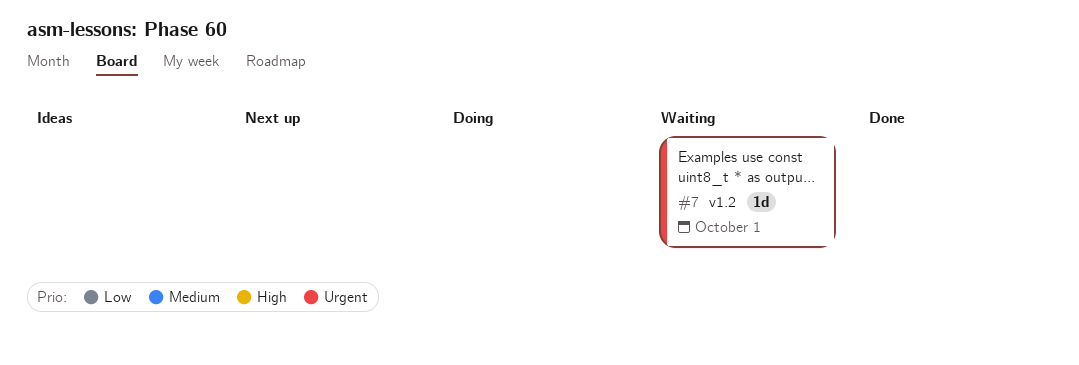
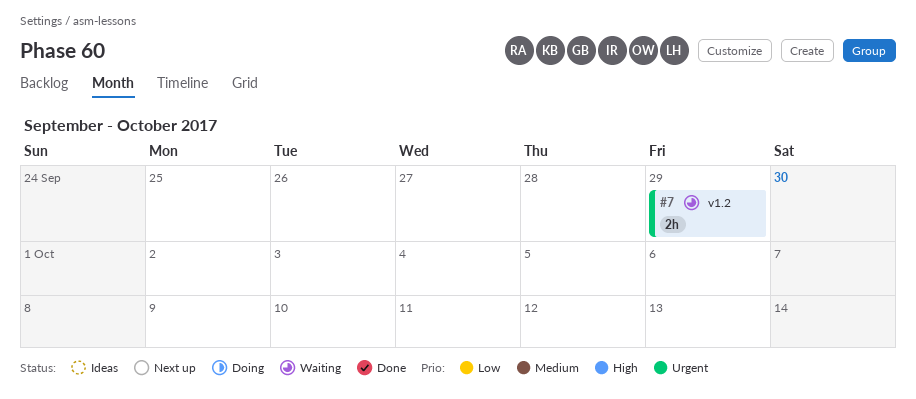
#7, estimate: 1d -> 2h
#7, due: Oct 1 -> Sep 29

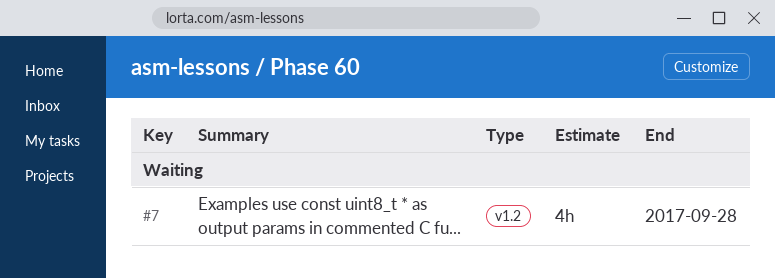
#7, estimate: 2h -> 4h
#7, due: Sep 29 -> Sep 28

